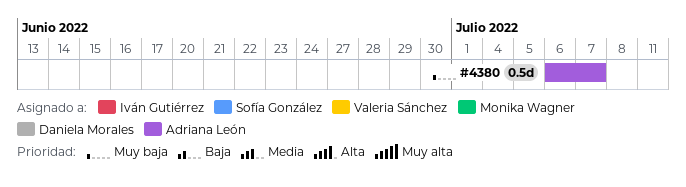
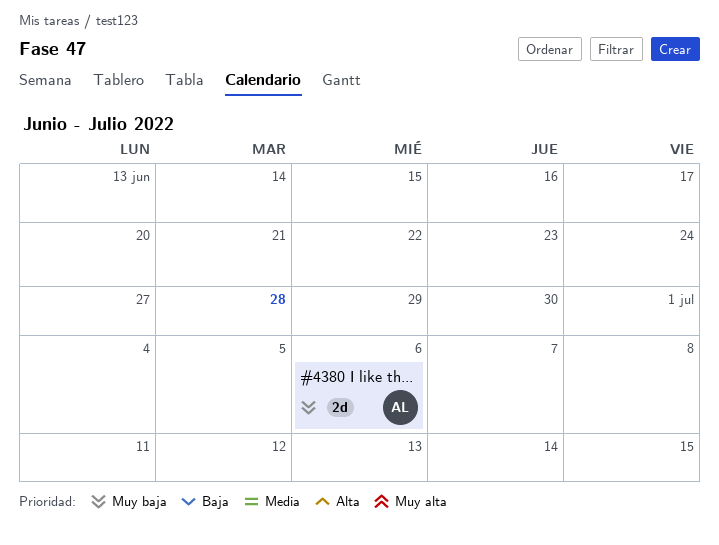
#4380, estimate: 0.5d -> 2d
#4380, due: Jul 7 -> Jul 6

